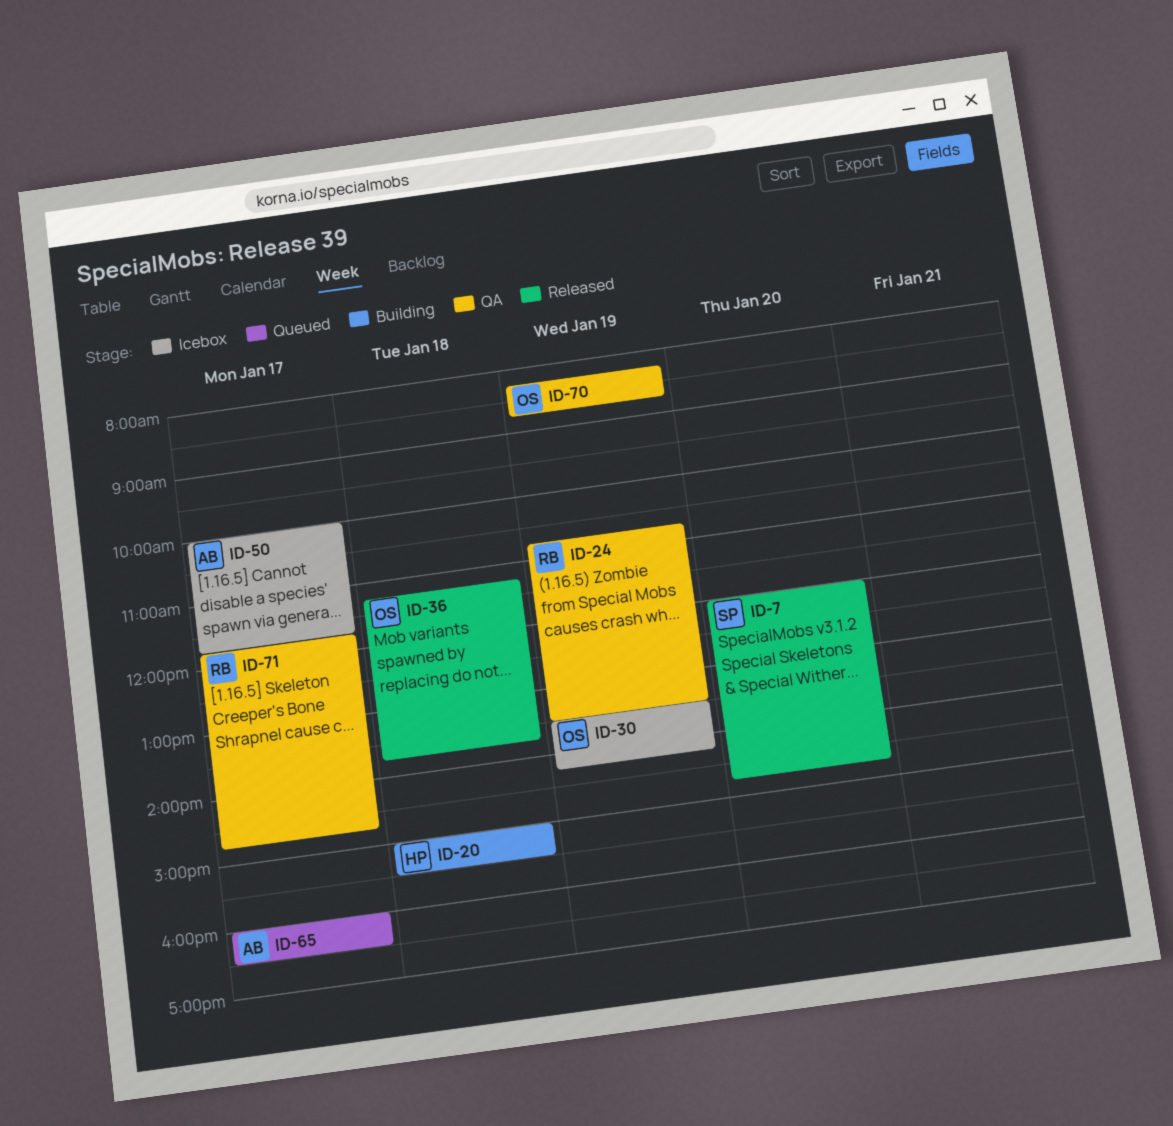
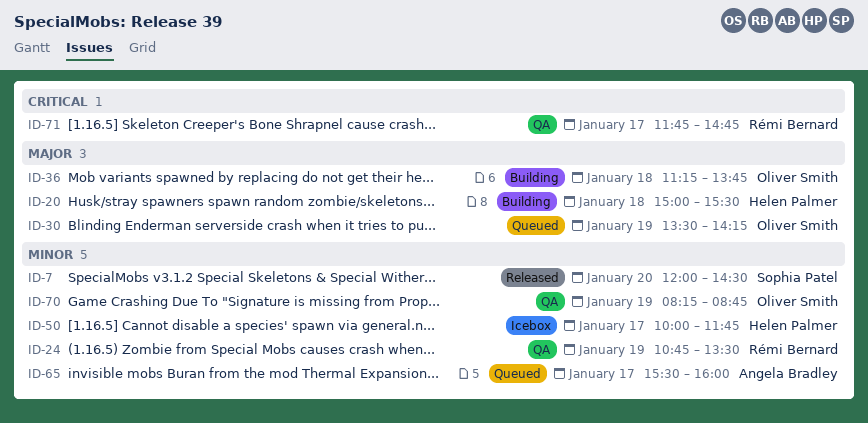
ID-7, ends: 14:45 -> 14:30
ID-30, status: Icebox -> Queued
ID-36, status: Released -> Building
ID-50, owner: Angela Bradley -> Helen Palmer
ID-65, begins: 16:00 -> 15:30
ID-65, ends: 16:30 -> 16:00

